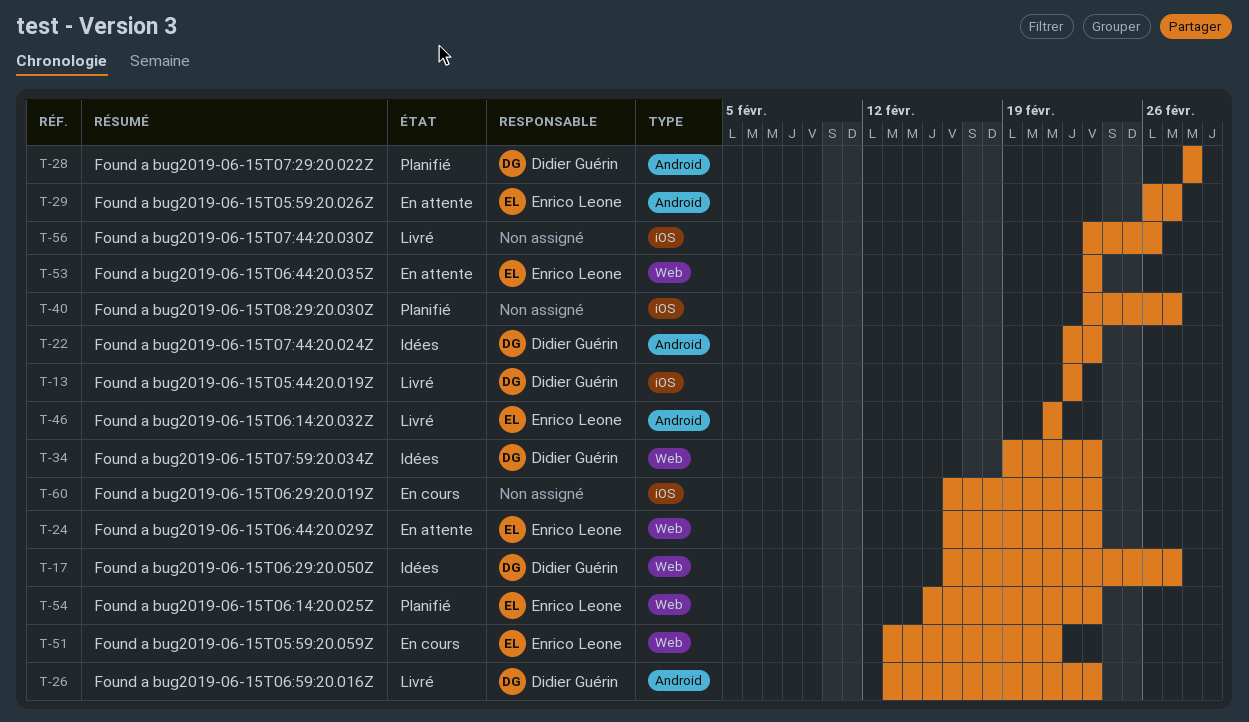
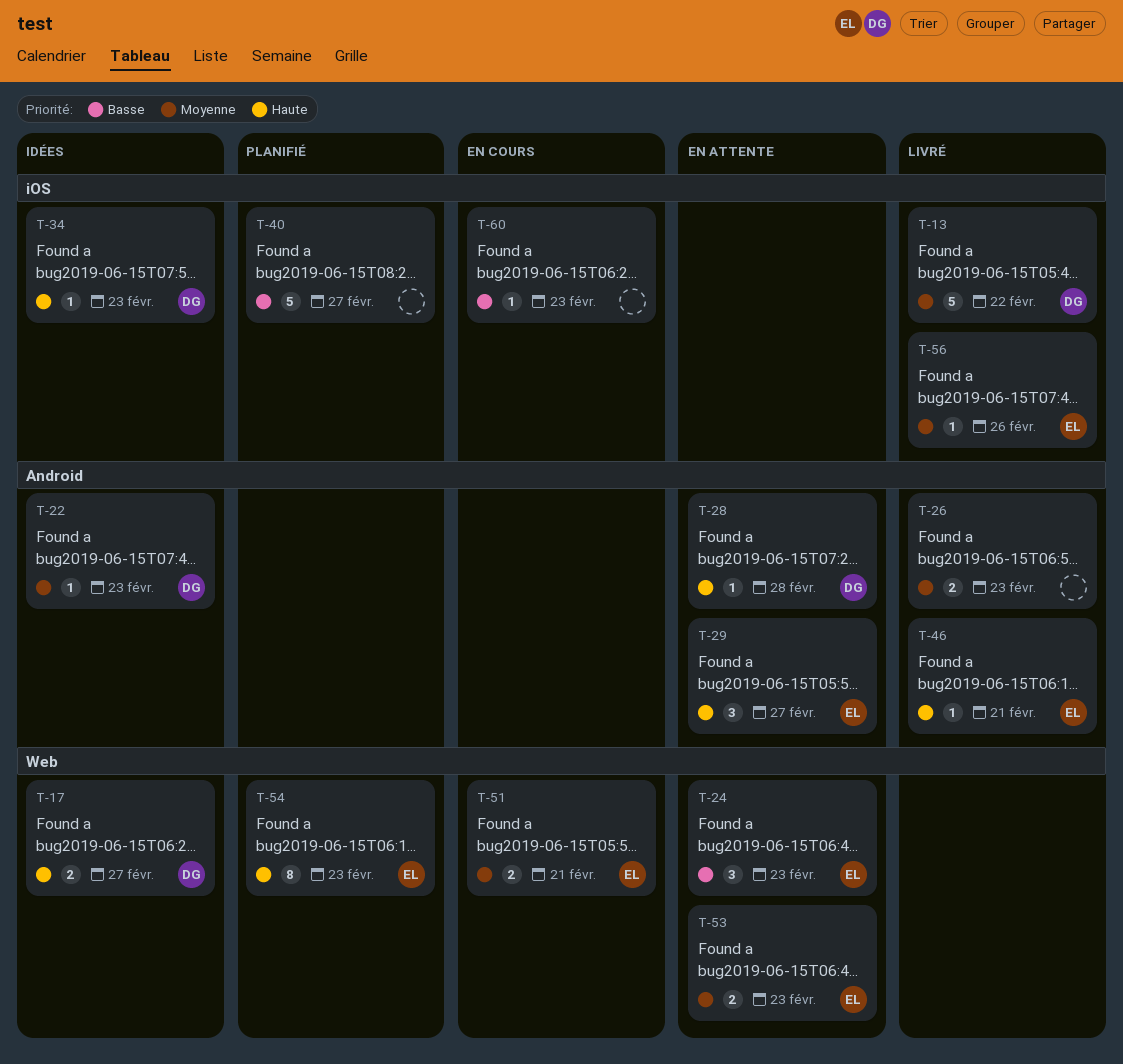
T-26, owner: Didier Guérin -> none
T-28, status: Planifié -> En attente
T-34, label: Web -> iOS
T-56, owner: none -> Enrico Leone

